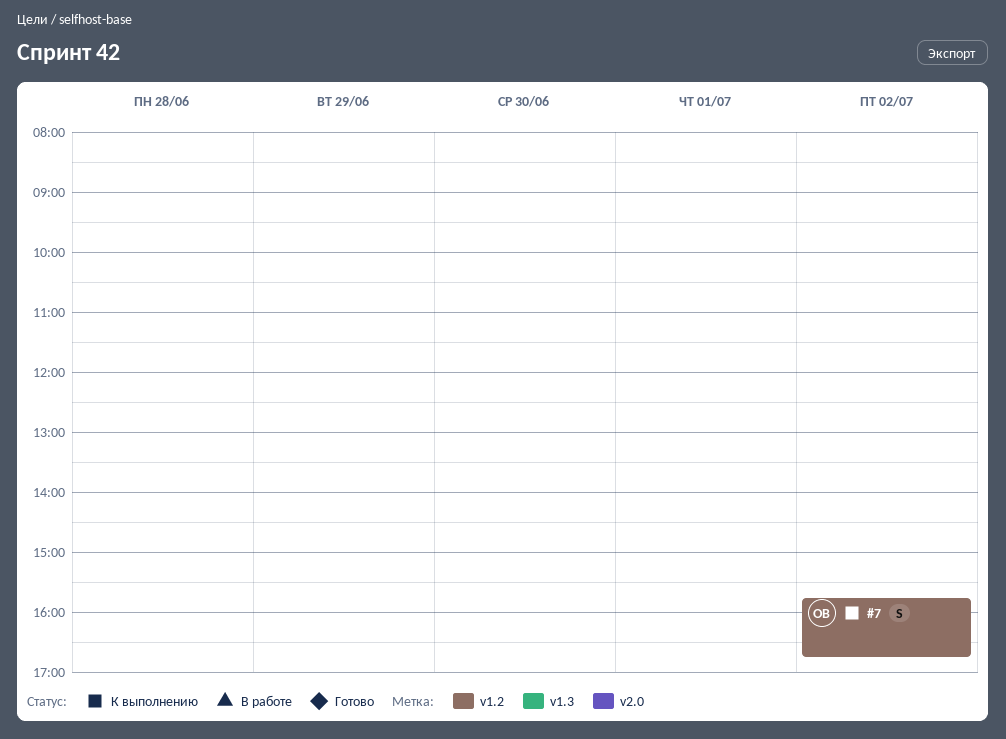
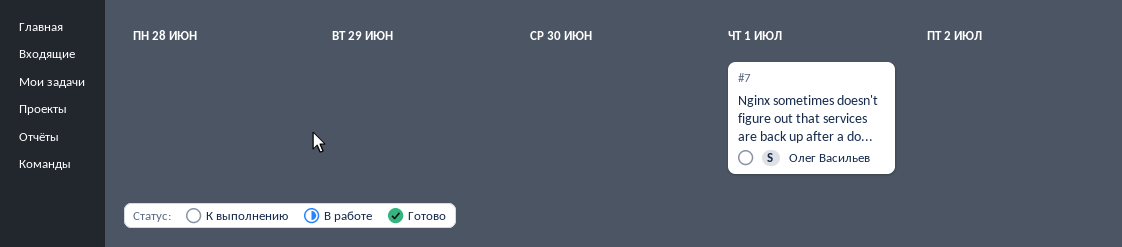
#7, day: Jul 2 -> Jul 1

